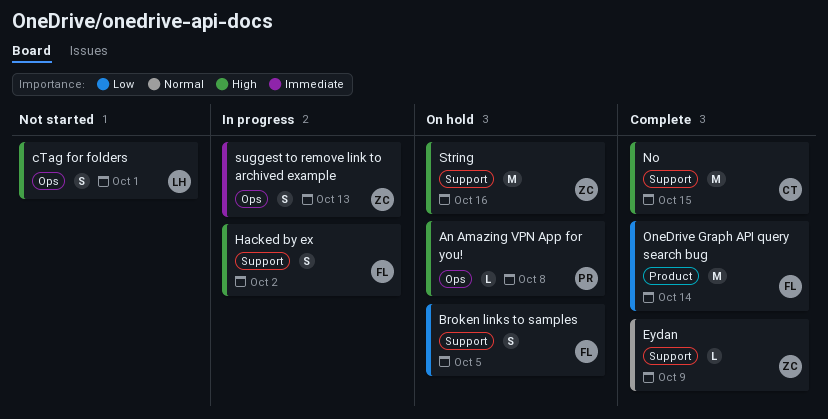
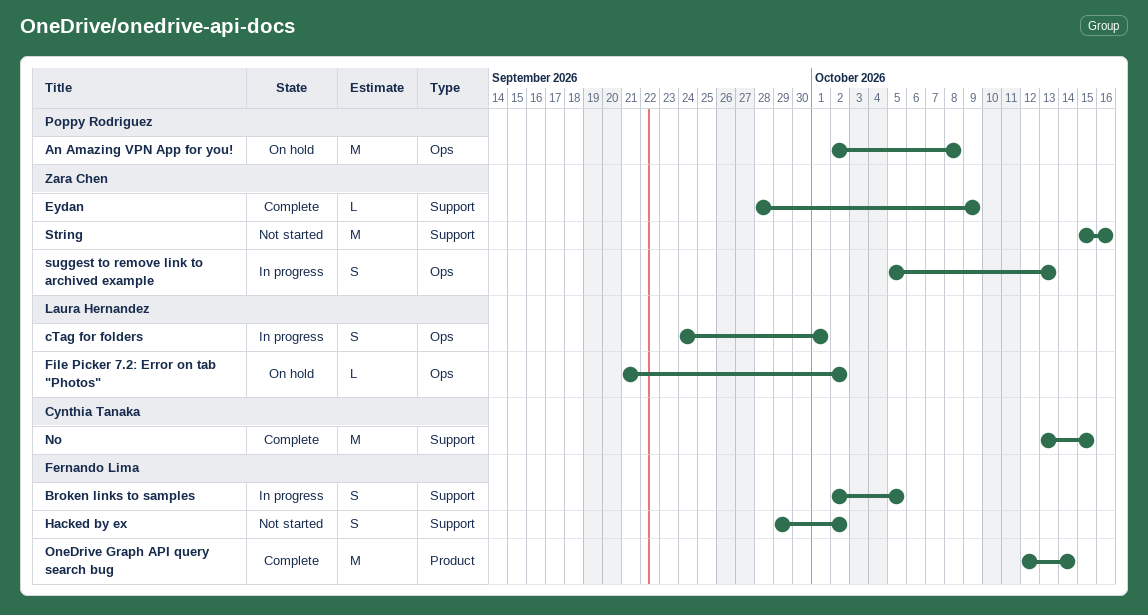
An Amazing VPN App for you!, estimate: L -> M
Broken links to samples, status: On hold -> In progress
cTag for folders, status: Not started -> In progress
File Picker 7.2: Error on tab "Photos": none -> present
Hacked by ex, status: In progress -> Not started
String, status: On hold -> Not started

